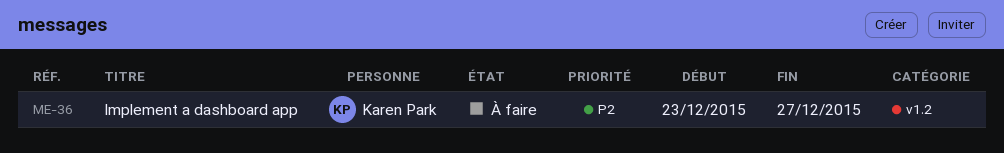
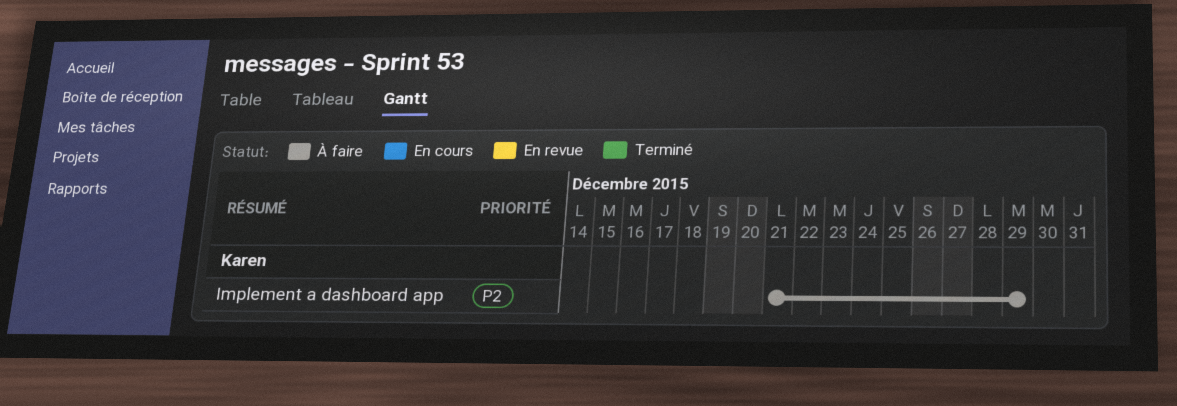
Implement a dashboard app, start: Dec 23 -> Dec 21
Implement a dashboard app, due: Dec 27 -> Dec 29

